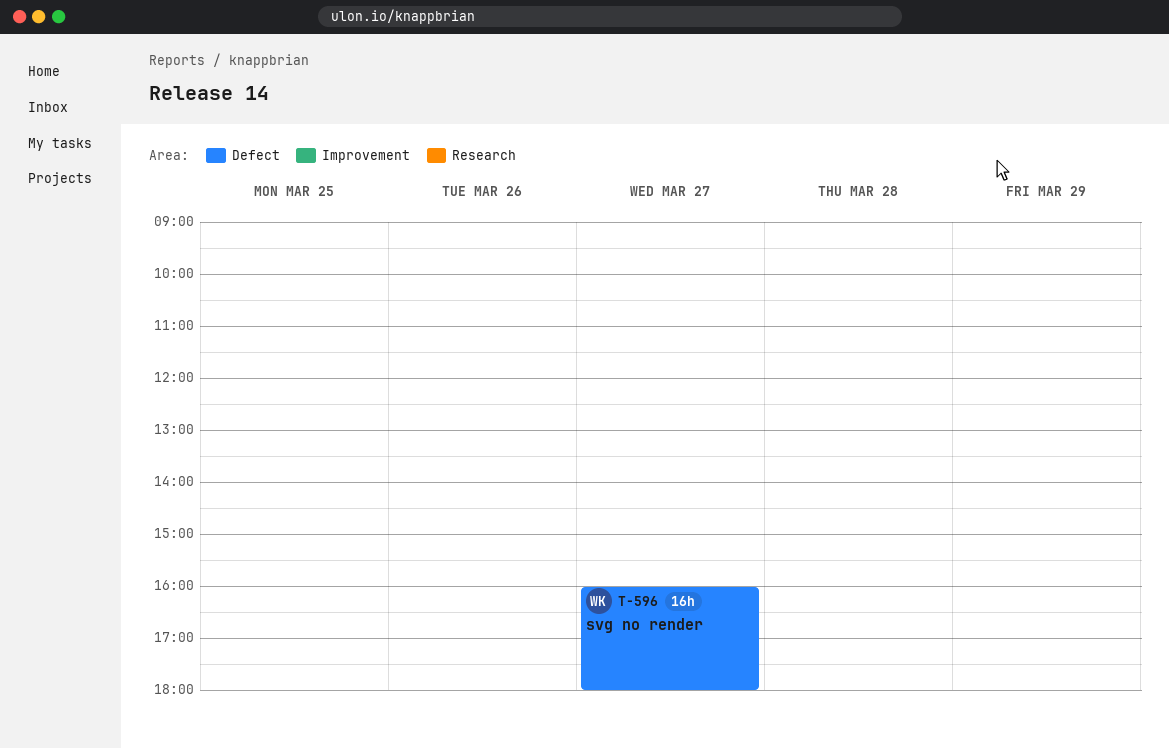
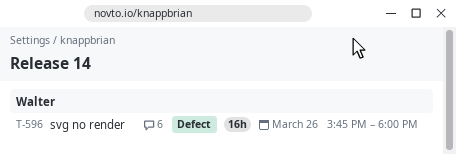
T-596, day: Mar 27 -> Mar 26
T-596, begins: 16:00 -> 15:45

